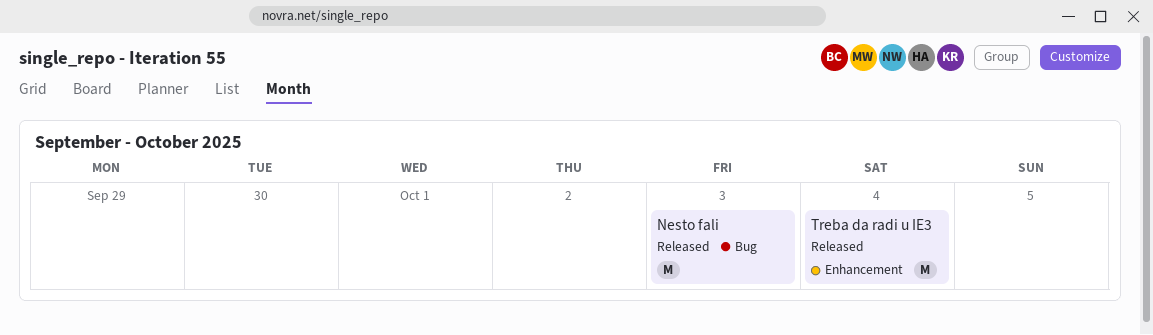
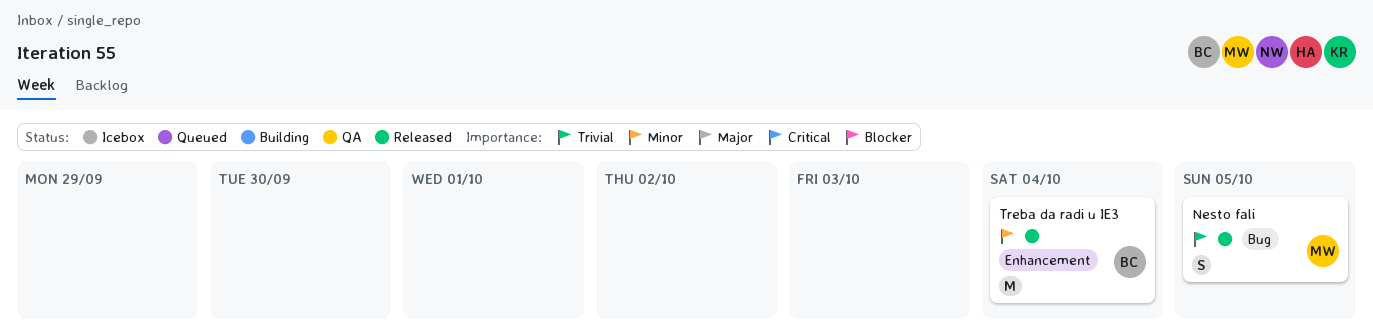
Nesto fali, estimate: M -> S
Nesto fali, due: Oct 3 -> Oct 5

